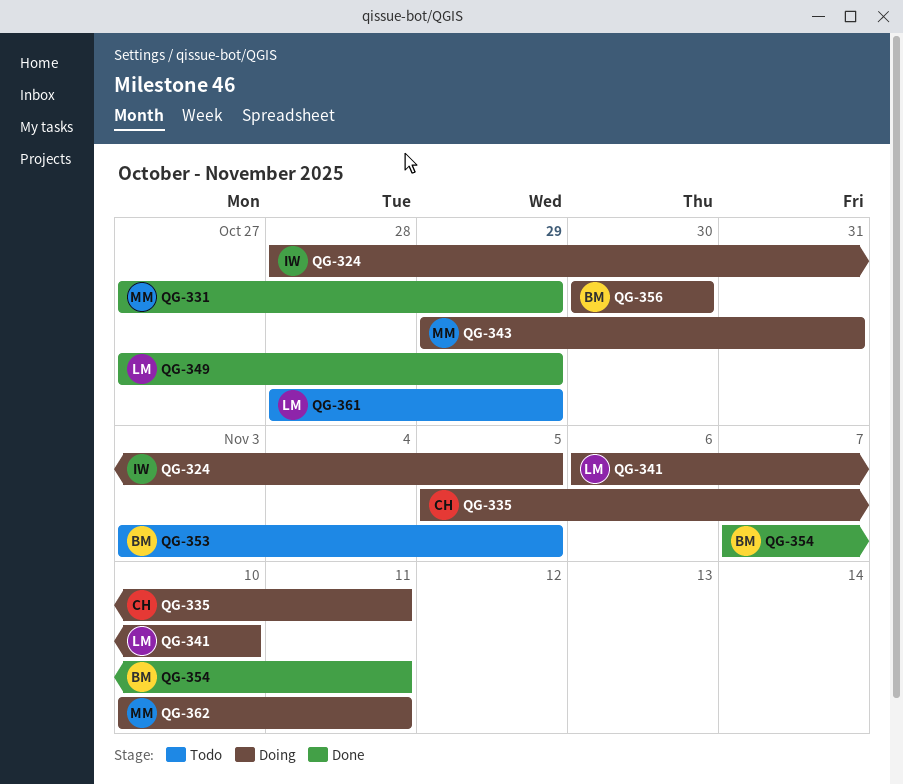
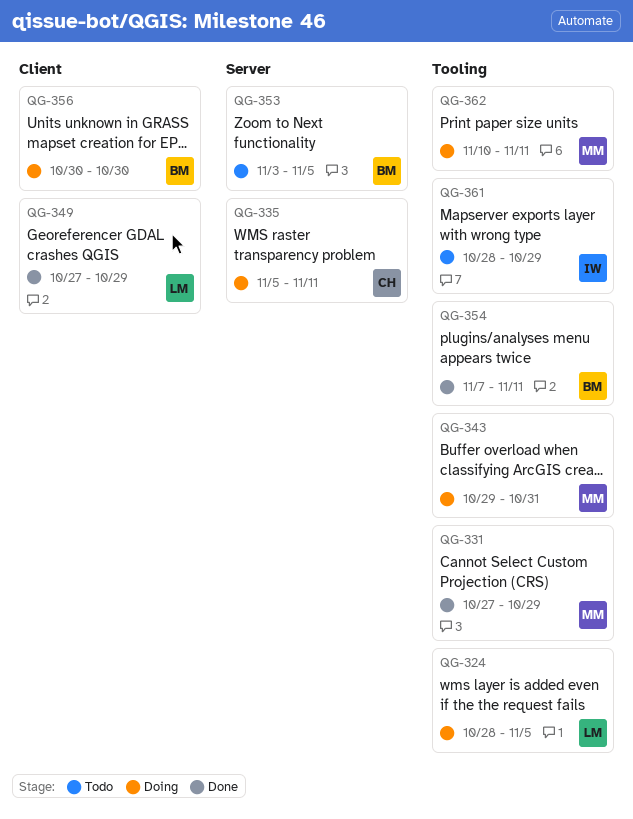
QG-324, owner: IW -> LM
QG-341: present -> none
QG-361, owner: LM -> IW

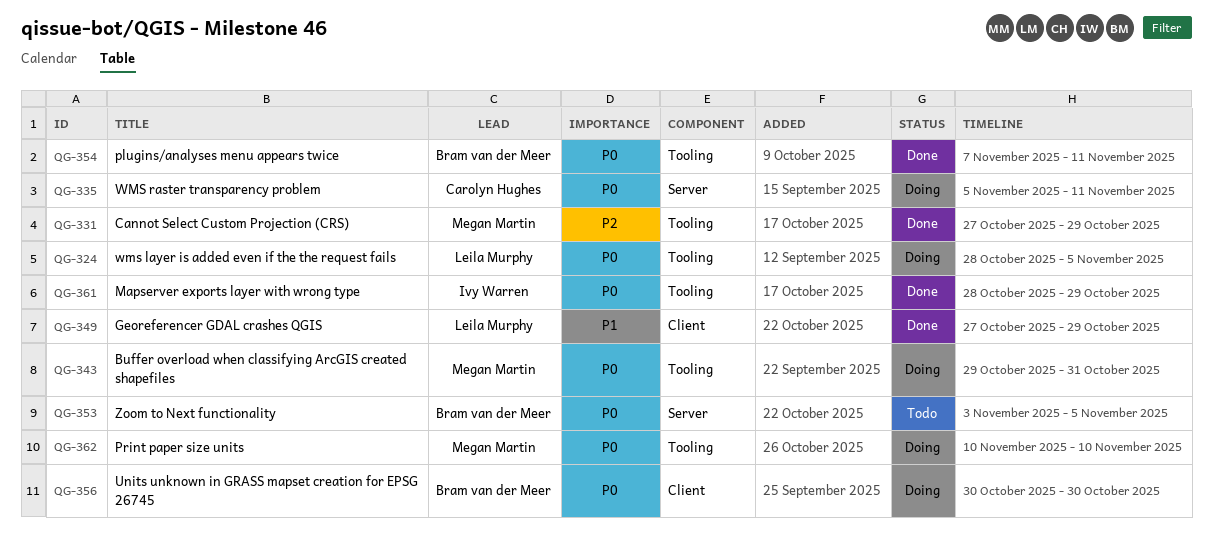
QG-361, status: Todo -> Done
QG-362, due: Nov 11 -> Nov 10

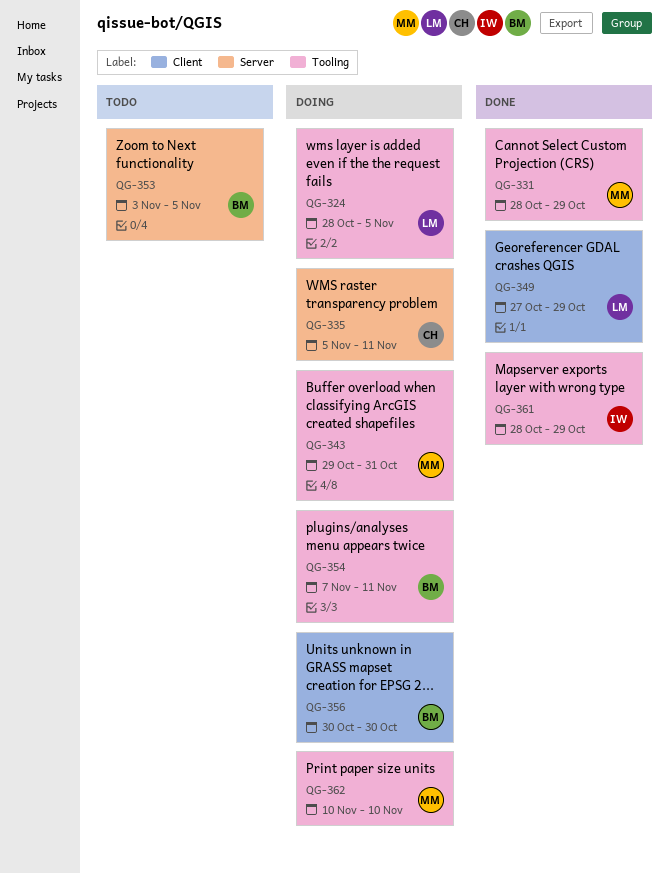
QG-331, start: Oct 27 -> Oct 28
QG-354, status: Done -> Doing

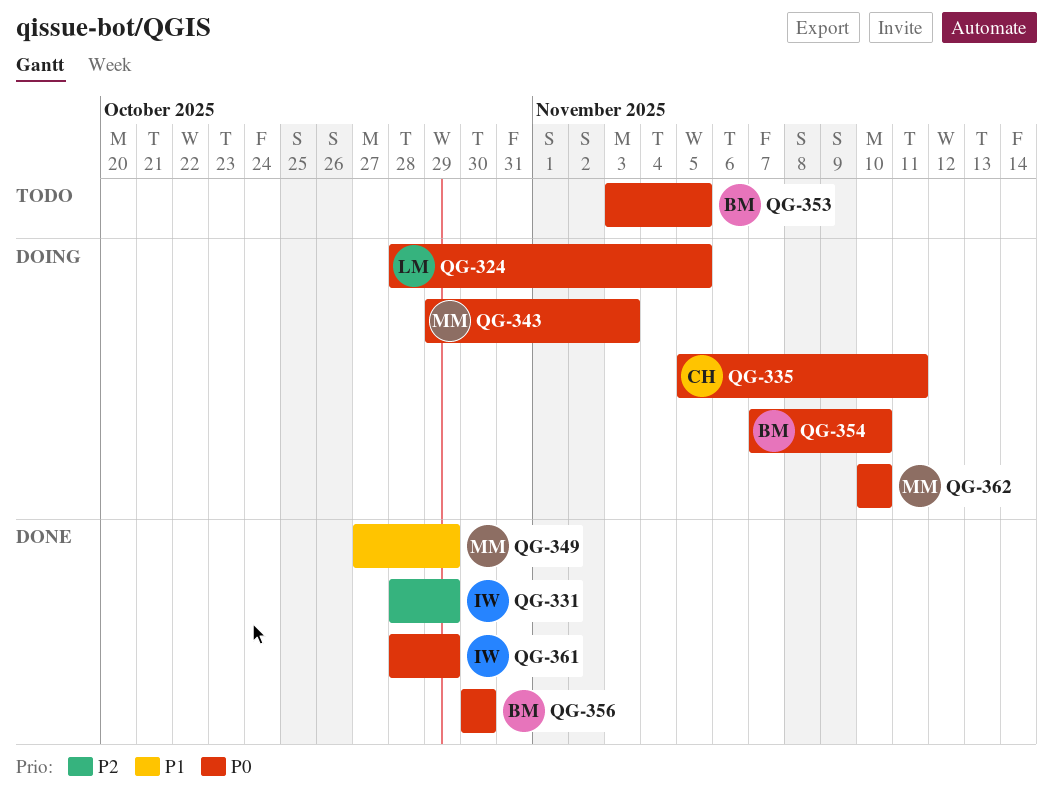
QG-331, owner: MM -> IW
QG-343, due: Oct 31 -> Nov 3
QG-349, owner: LM -> MM
QG-354, due: Nov 11 -> Nov 10
QG-356, status: Doing -> Done

